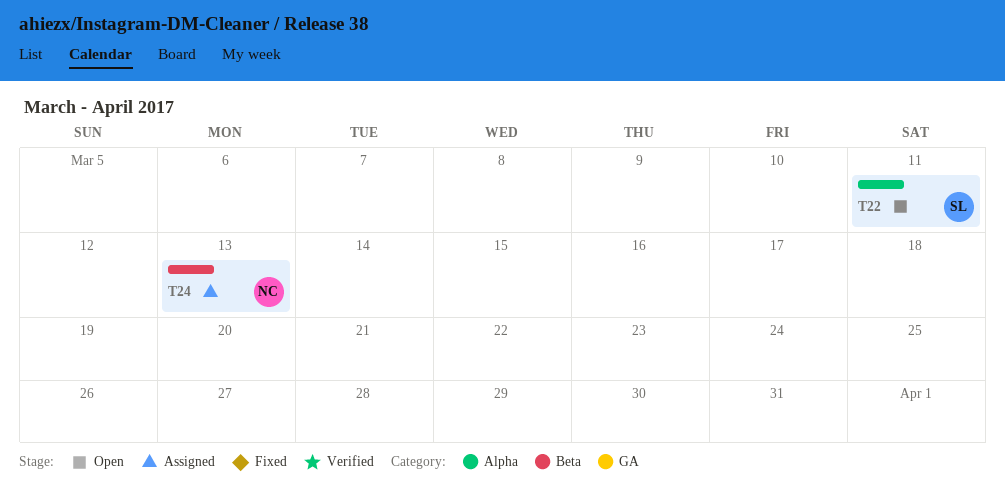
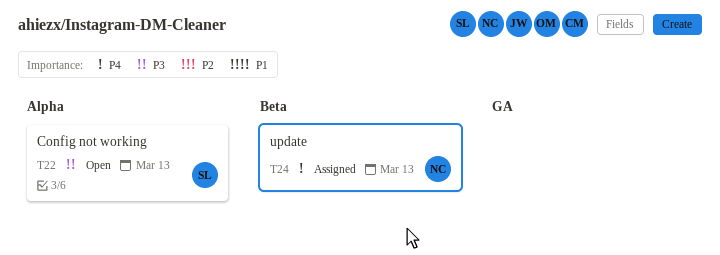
T22, due: Mar 11 -> Mar 13

